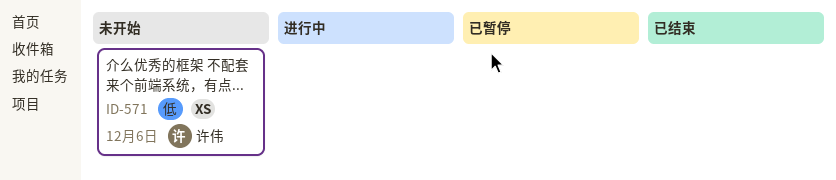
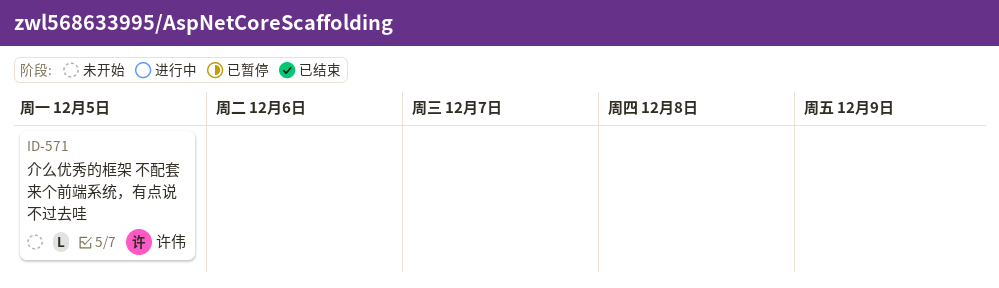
ID-571, estimate: XS -> L
ID-571, due: Dec 6 -> Dec 5

